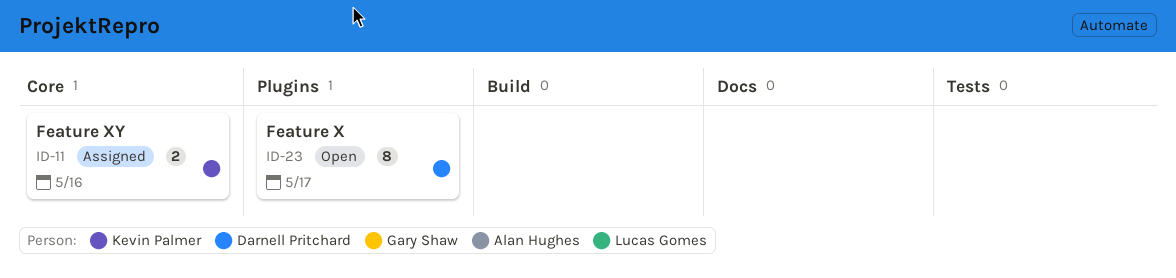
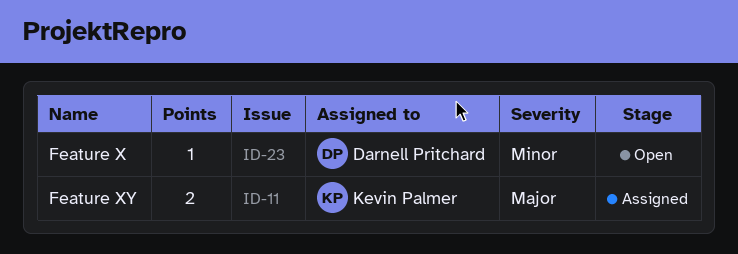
ID-23, estimate: 8 -> 1

